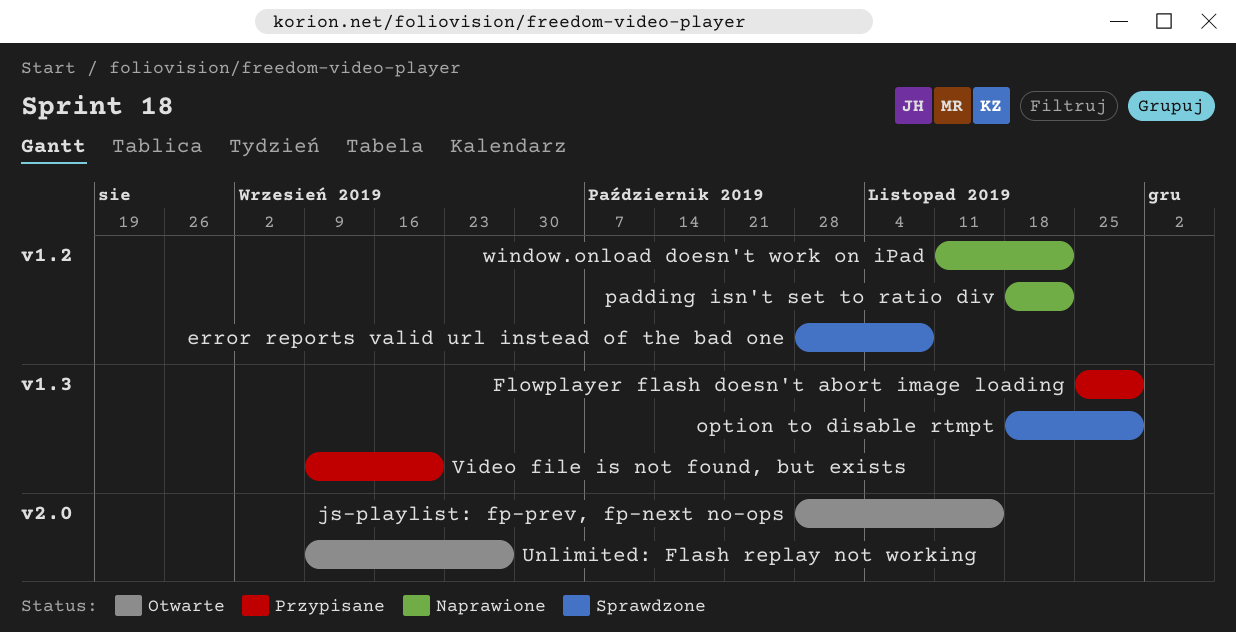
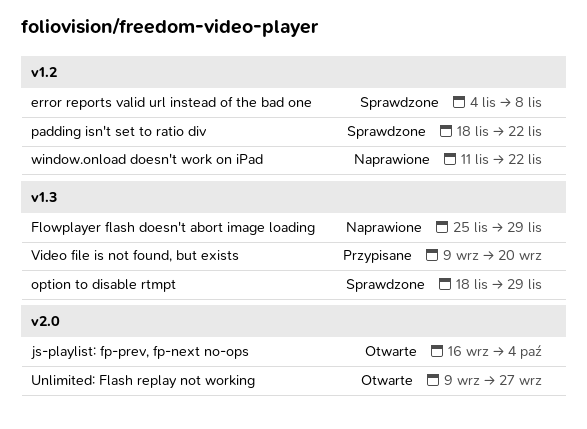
error reports valid url instead of the bad one, start: Oct 28 -> Nov 4
Flowplayer flash doesn't abort image loading, status: Przypisane -> Naprawione
js-playlist: fp-prev, fp-next no-ops, start: Oct 28 -> Sep 16
js-playlist: fp-prev, fp-next no-ops, due: Nov 15 -> Oct 4
padding isn't set to ratio div, status: Naprawione -> Sprawdzone

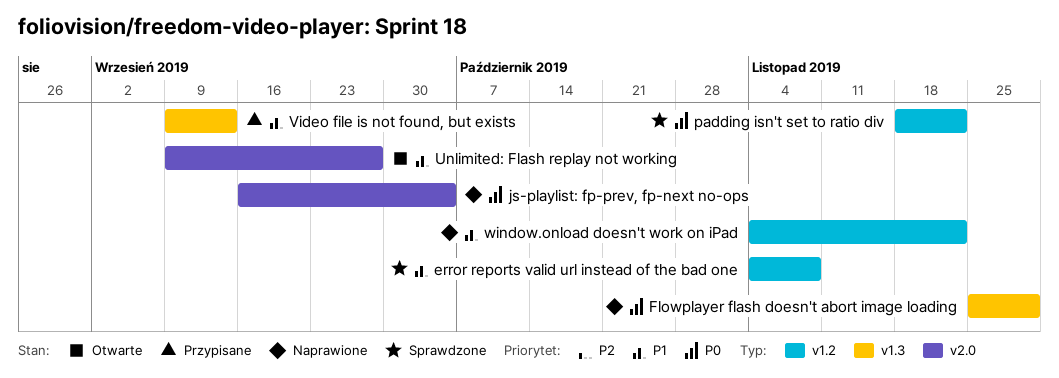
js-playlist: fp-prev, fp-next no-ops, status: Otwarte -> Naprawione
option to disable rtmpt: present -> none
Video file is not found, but exists, due: Sep 20 -> Sep 13
window.onload doesn't work on iPad, start: Nov 11 -> Nov 4

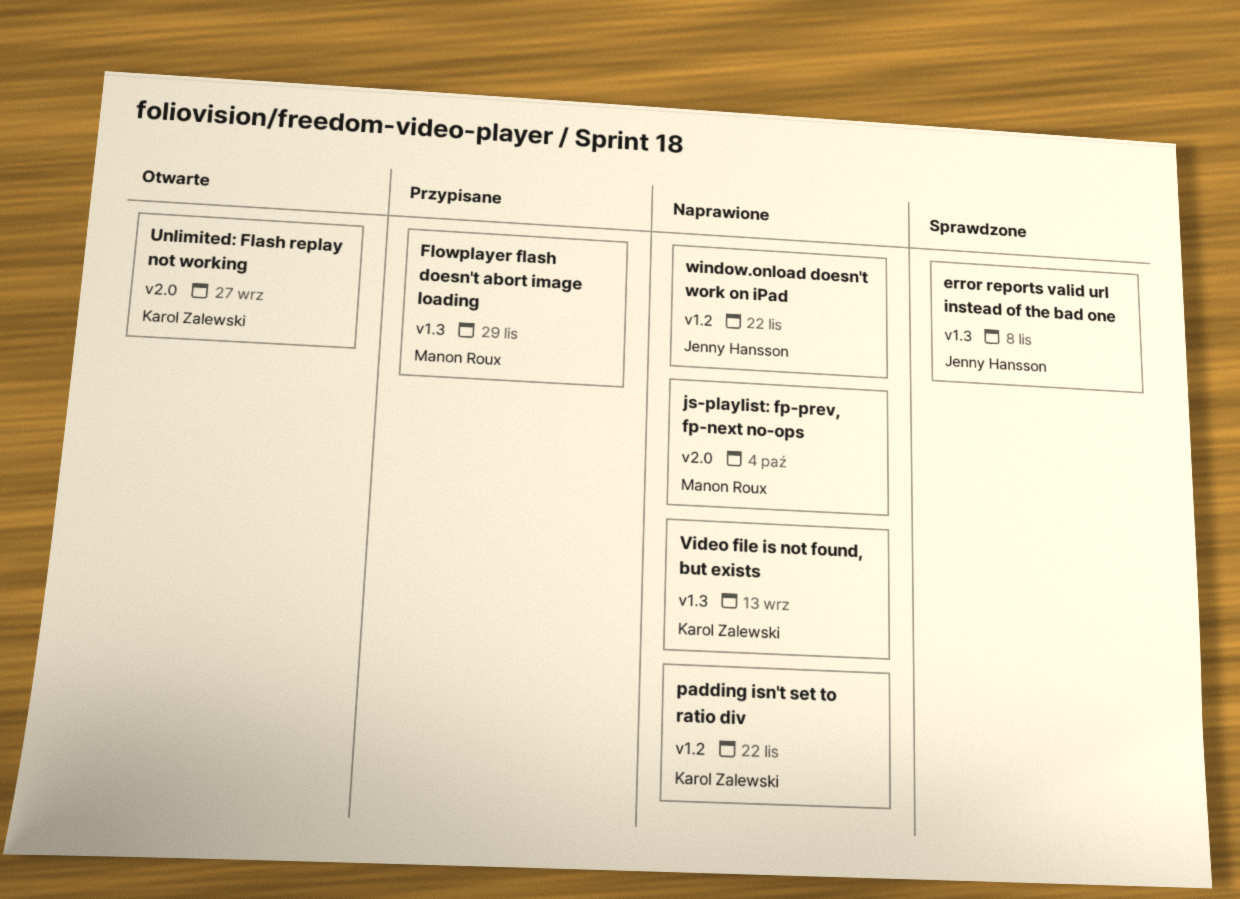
error reports valid url instead of the bad one, label: v1.2 -> v1.3
Flowplayer flash doesn't abort image loading, status: Naprawione -> Przypisane
padding isn't set to ratio div, status: Sprawdzone -> Naprawione
Video file is not found, but exists, status: Przypisane -> Naprawione

